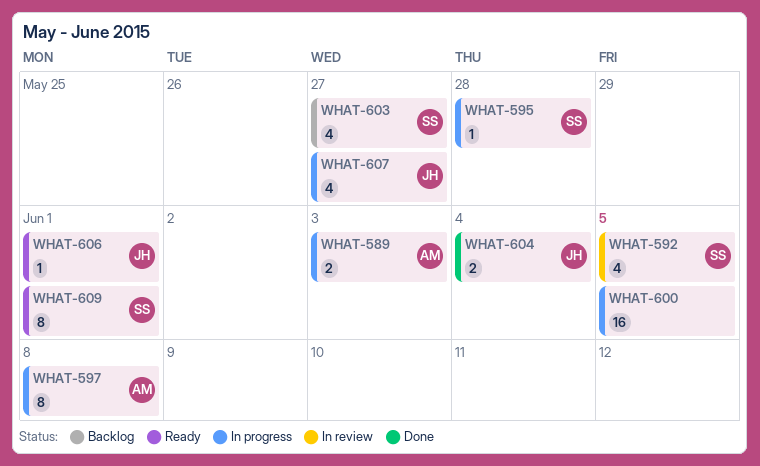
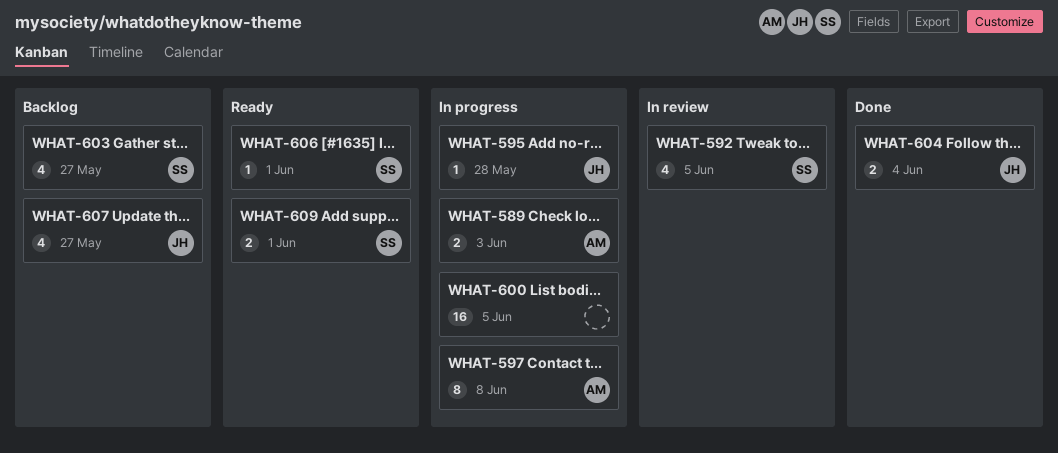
WHAT-595, owner: SS -> JH
WHAT-606, owner: JH -> SS
WHAT-607, status: In progress -> Backlog
WHAT-609, estimate: 8 -> 2

